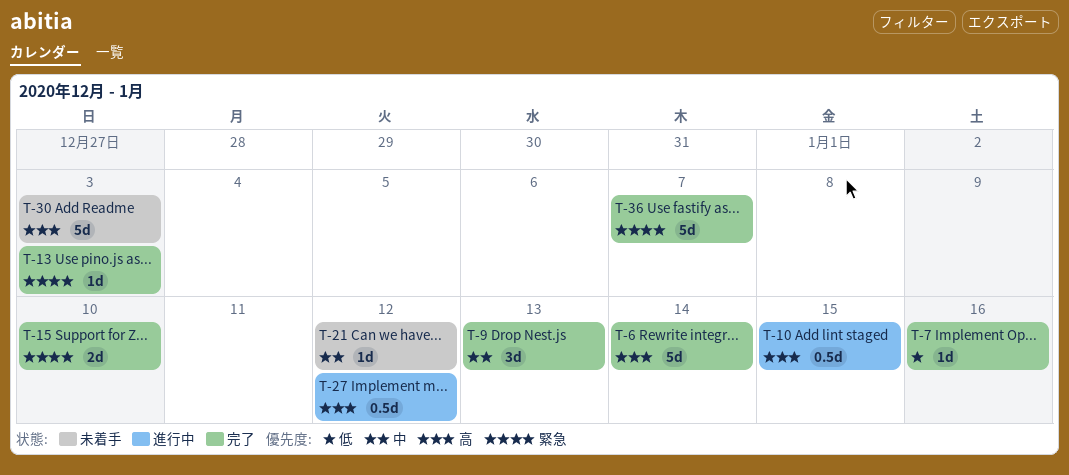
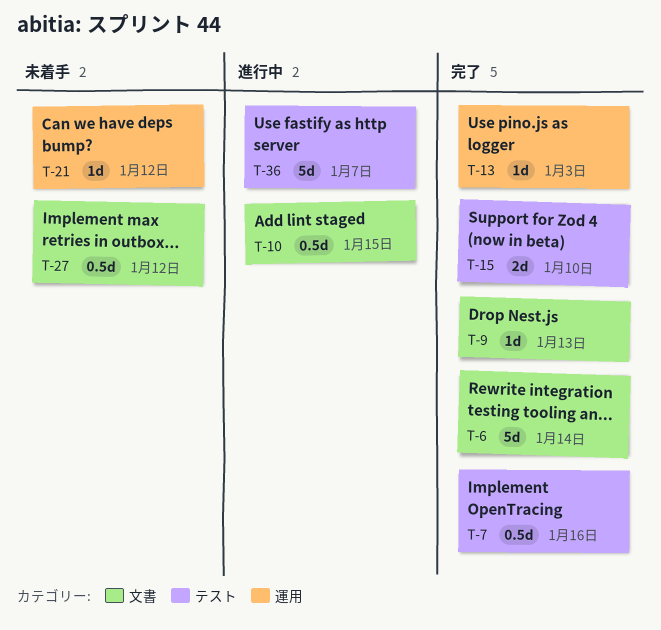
T-7, estimate: 1d -> 0.5d
T-9, estimate: 3d -> 1d
T-27, status: 進行中 -> 未着手
T-30: present -> none
T-36, status: 完了 -> 進行中

